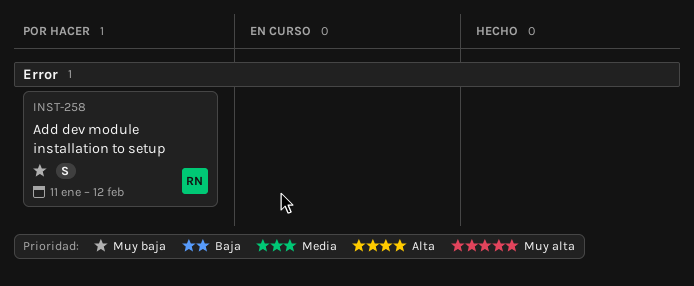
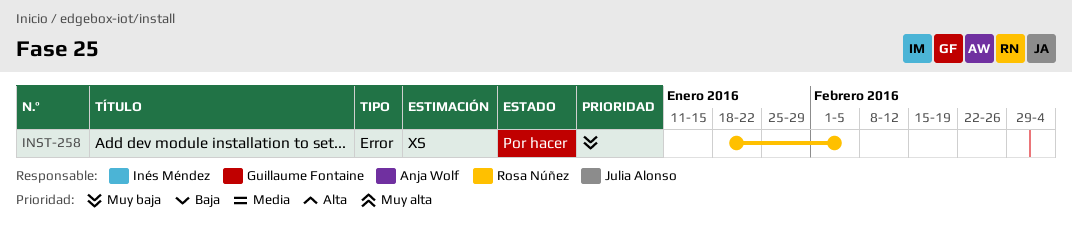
INST-258, estimate: S -> XS
INST-258, start: Jan 11 -> Jan 18
INST-258, due: Feb 12 -> Feb 5

